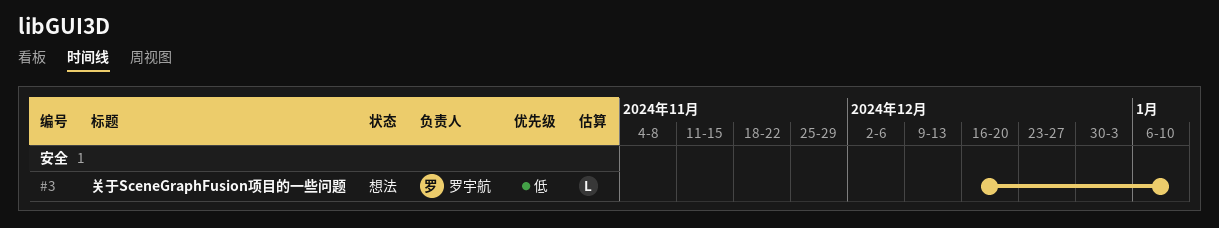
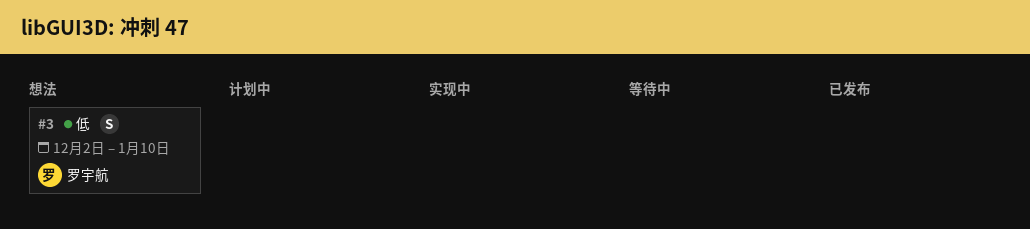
#3, estimate: L -> S
#3, start: Dec 16 -> Dec 2

